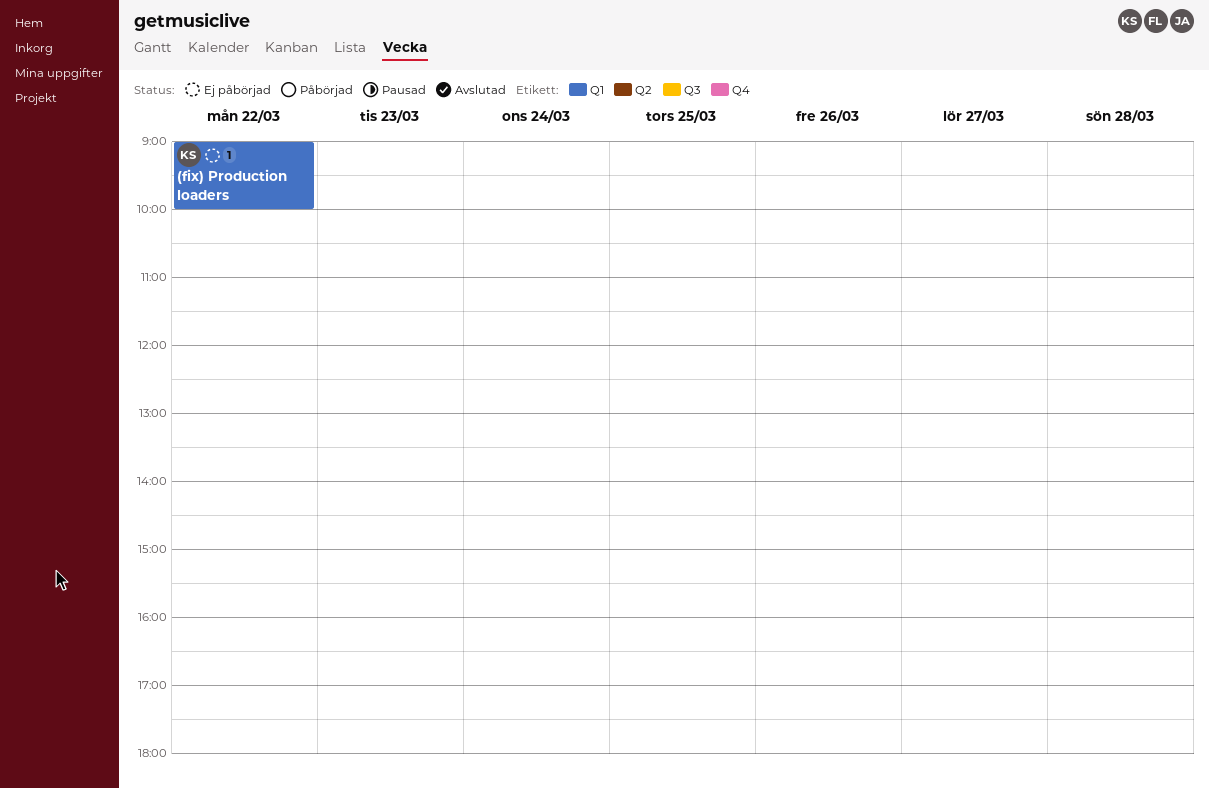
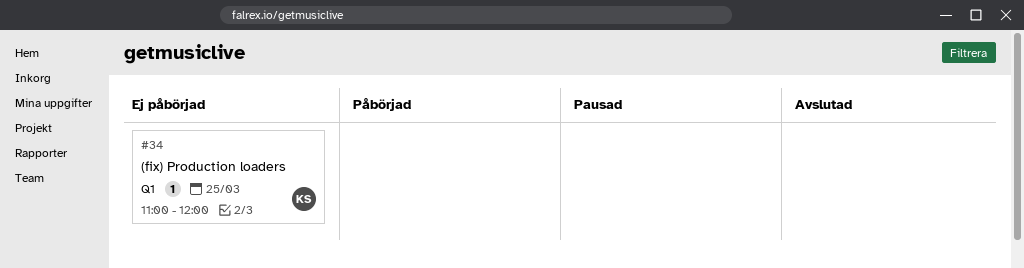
(fix) Production loaders, day: Mar 22 -> Mar 25
(fix) Production loaders, begins: 09:00 -> 11:00
(fix) Production loaders, ends: 10:00 -> 12:00

